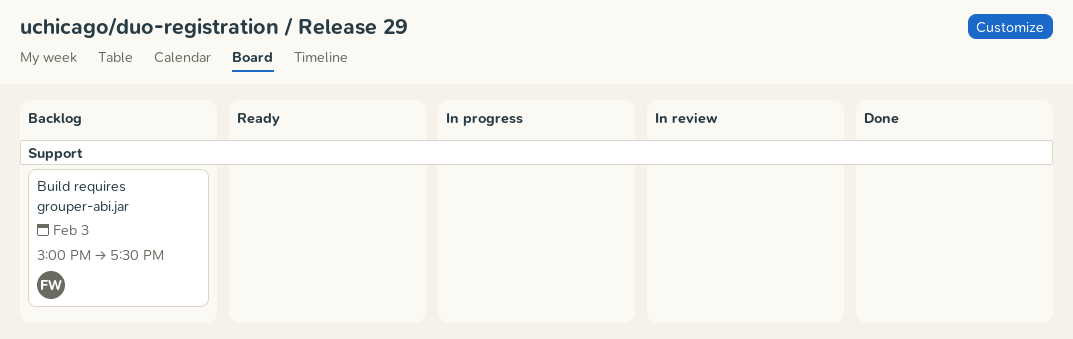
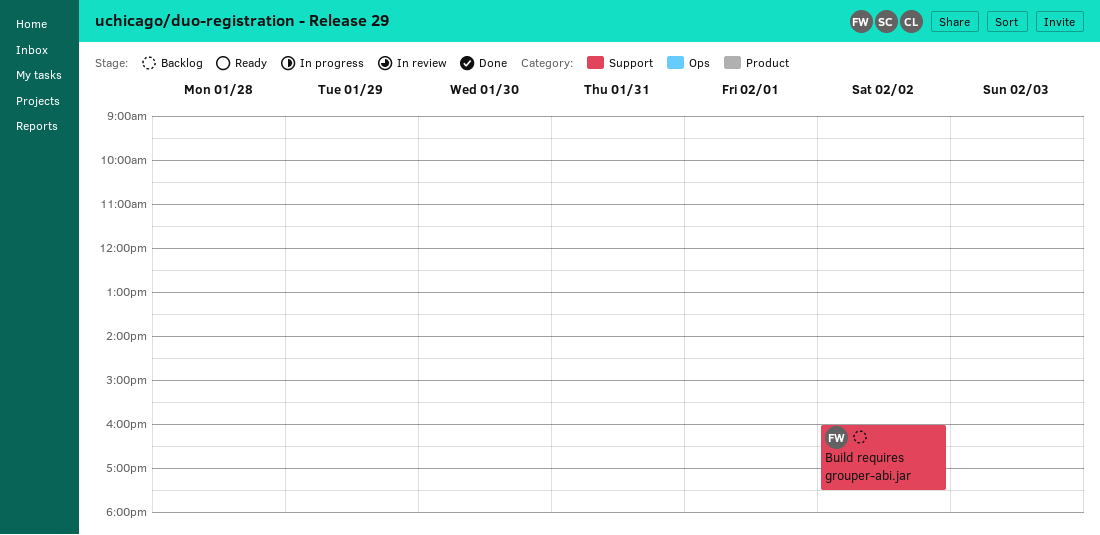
Build requires grouper-abi.jar, day: Feb 3 -> Feb 2
Build requires grouper-abi.jar, begins: 15:00 -> 16:00

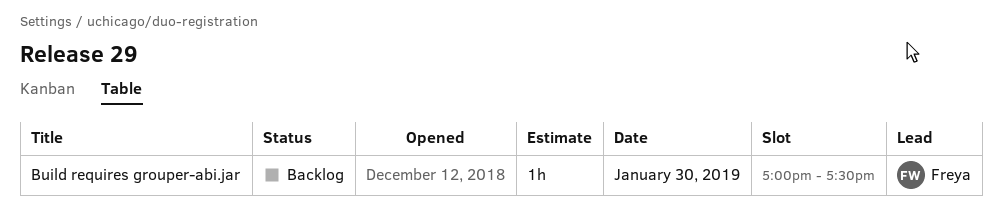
Build requires grouper-abi.jar, day: Feb 2 -> Jan 30
Build requires grouper-abi.jar, begins: 16:00 -> 17:00

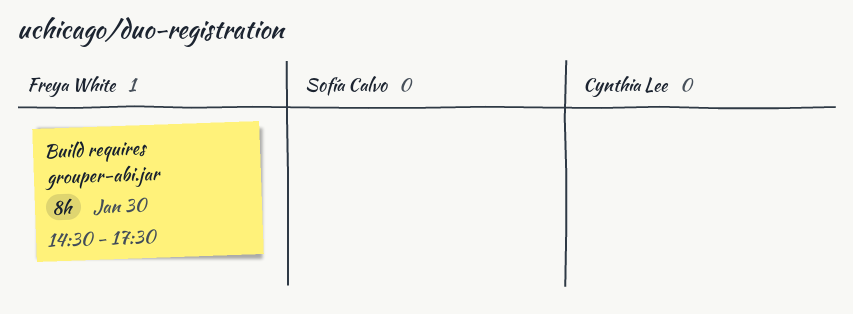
Build requires grouper-abi.jar, estimate: 1h -> 8h
Build requires grouper-abi.jar, begins: 17:00 -> 14:30

